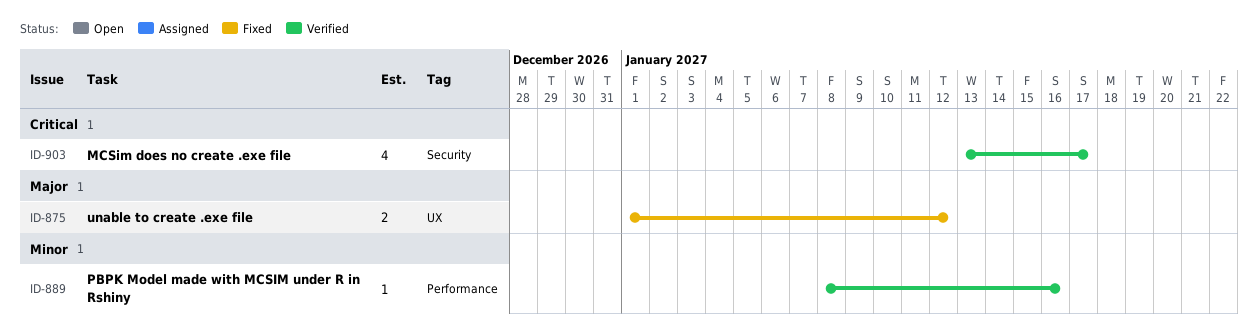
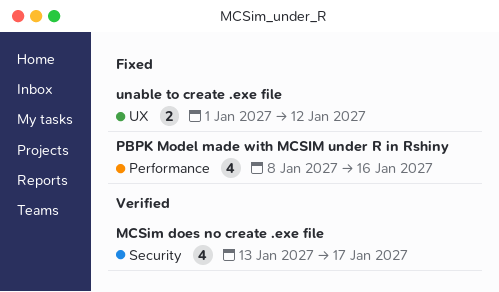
PBPK Model made with MCSIM under R in Rshiny, status: Verified -> Fixed
PBPK Model made with MCSIM under R in Rshiny, estimate: 1 -> 4

